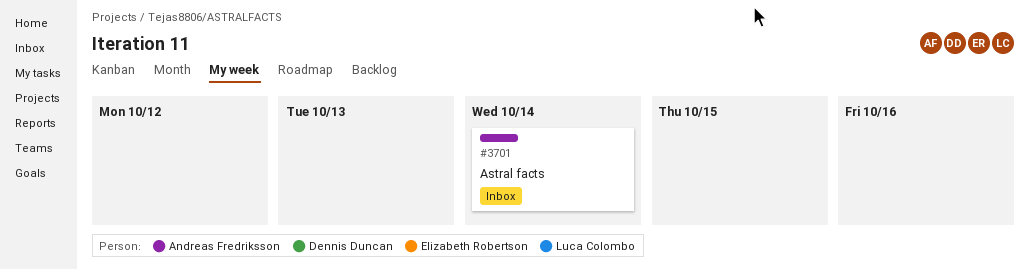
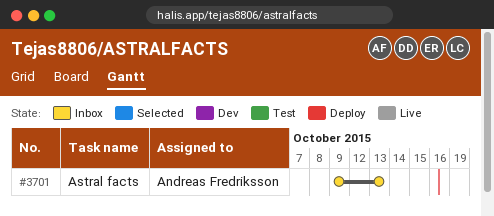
#3701, due: Oct 14 -> Oct 13

